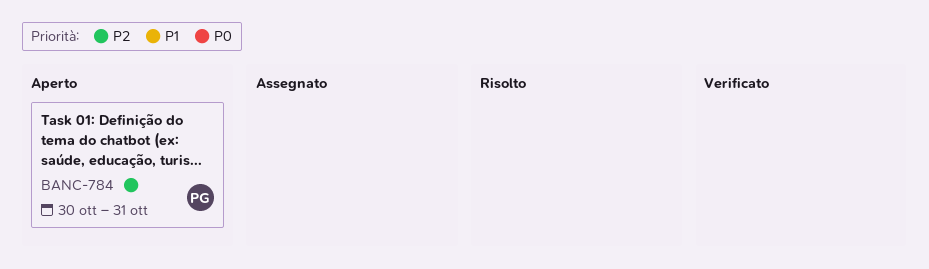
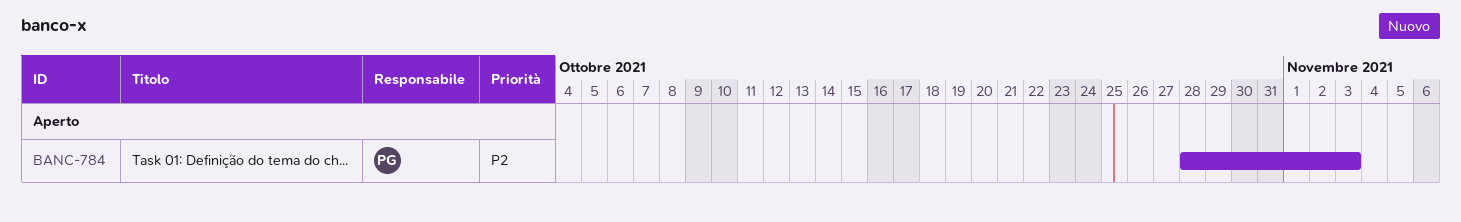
BANC-784, start: Oct 30 -> Oct 28
BANC-784, due: Oct 31 -> Nov 3

